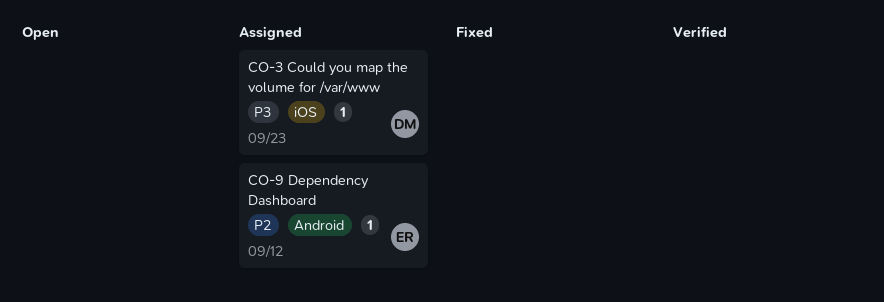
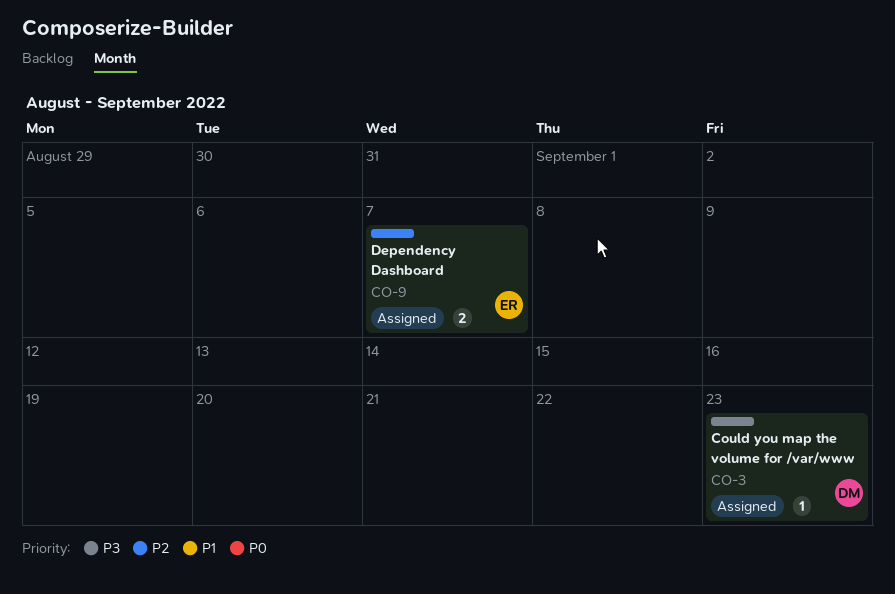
CO-9, estimate: 1 -> 2
CO-9, due: Sep 12 -> Sep 7

